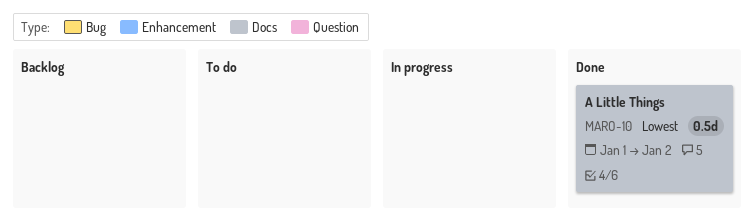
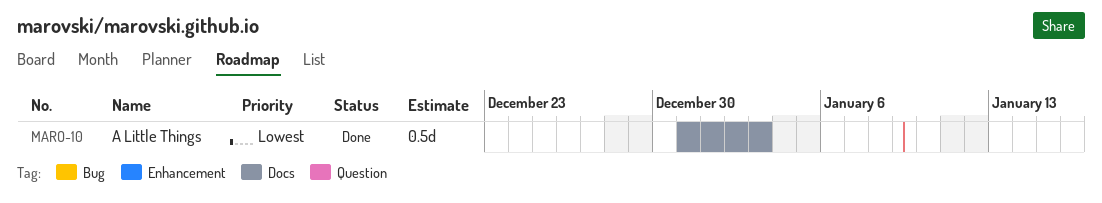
MARO-10, start: Jan 1 -> Dec 31
MARO-10, due: Jan 2 -> Jan 3

